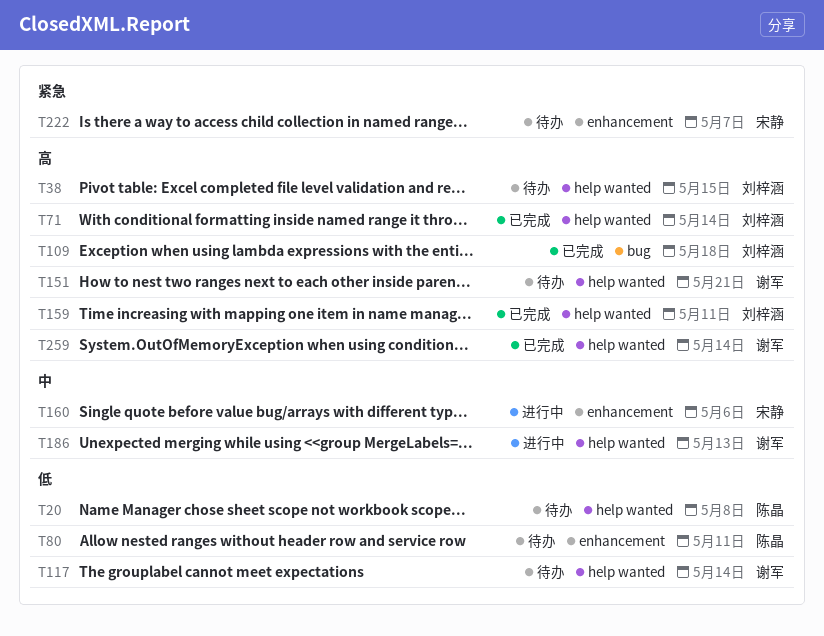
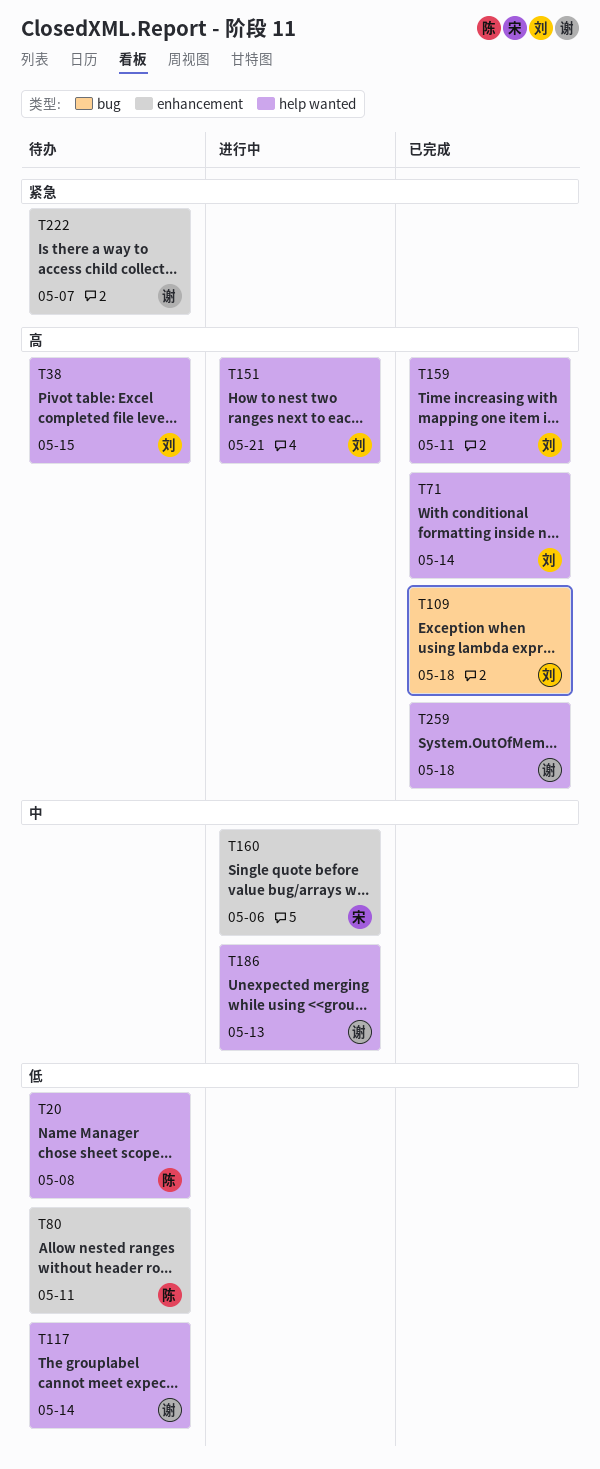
T151, status: 待办 -> 进行中
T151, owner: 谢军 -> 刘梓涵
T222, owner: 宋静 -> 谢军
T259, due: May 14 -> May 18

